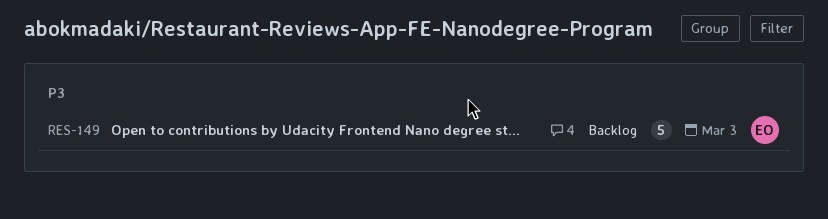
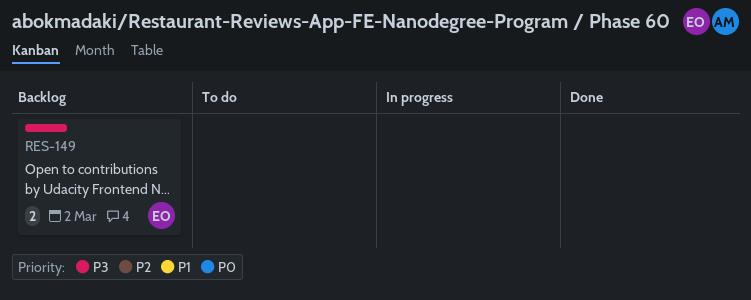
RES-149, estimate: 5 -> 2
RES-149, due: Mar 3 -> Mar 2

